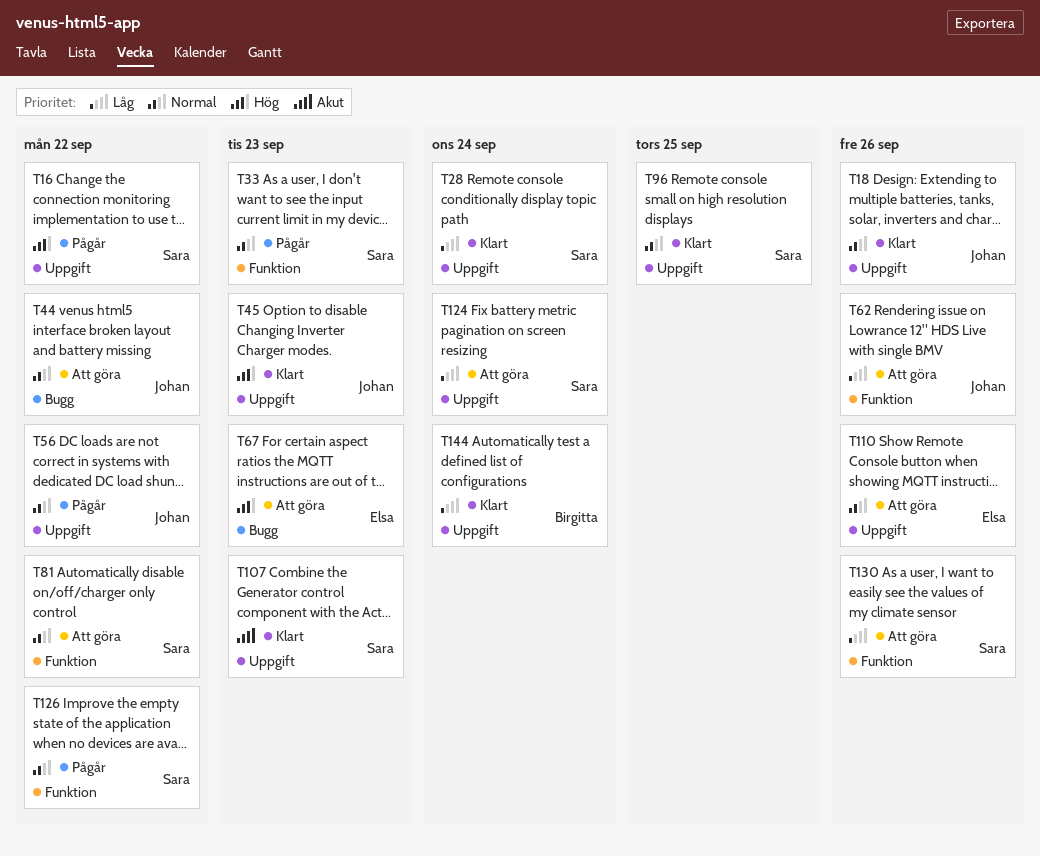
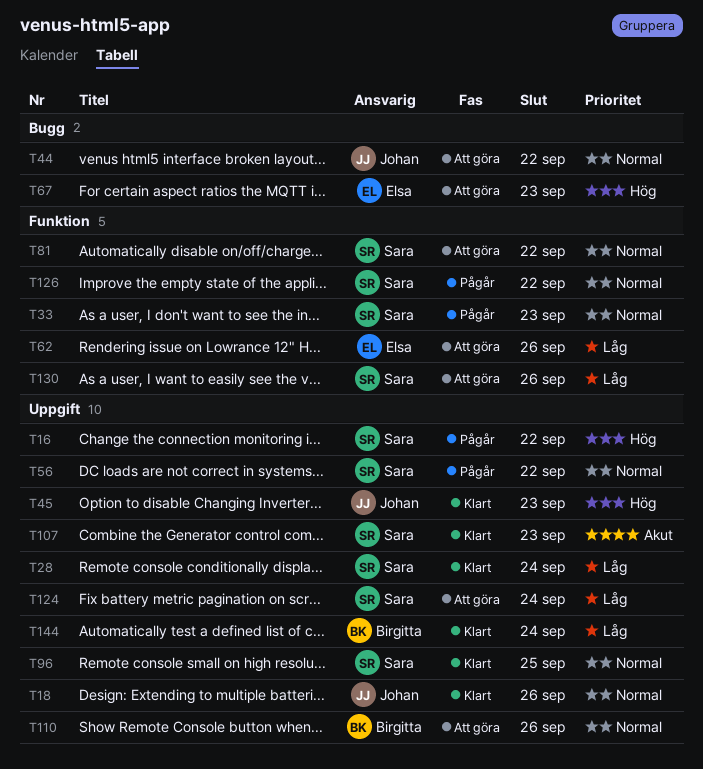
T56, owner: Johan -> Sara
T62, owner: Johan -> Elsa
T110, owner: Elsa -> Birgitta

